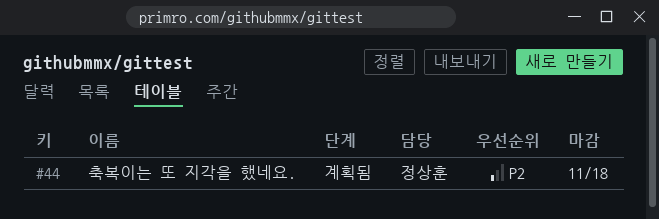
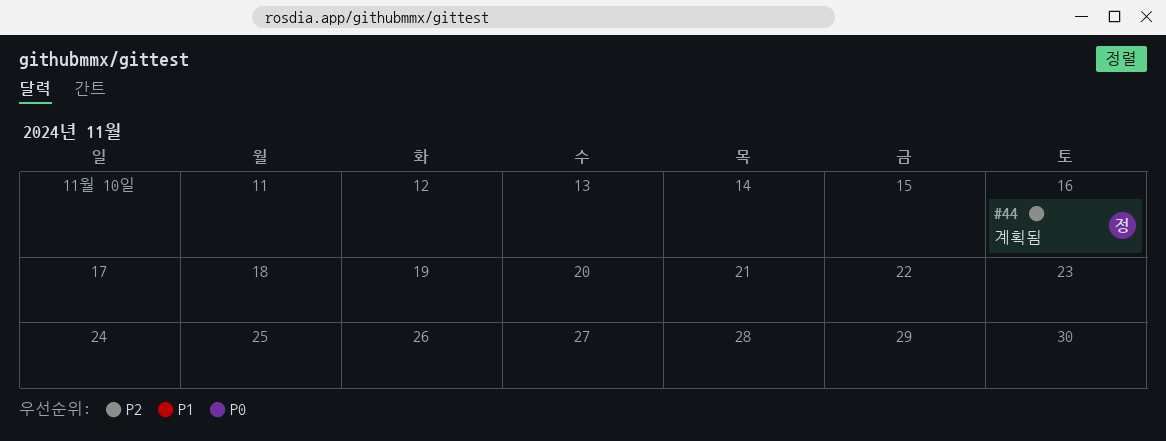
#44, due: Nov 18 -> Nov 16

